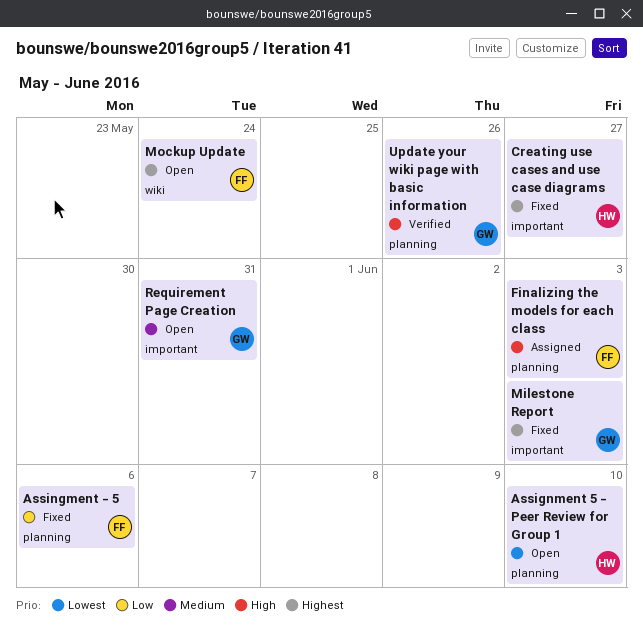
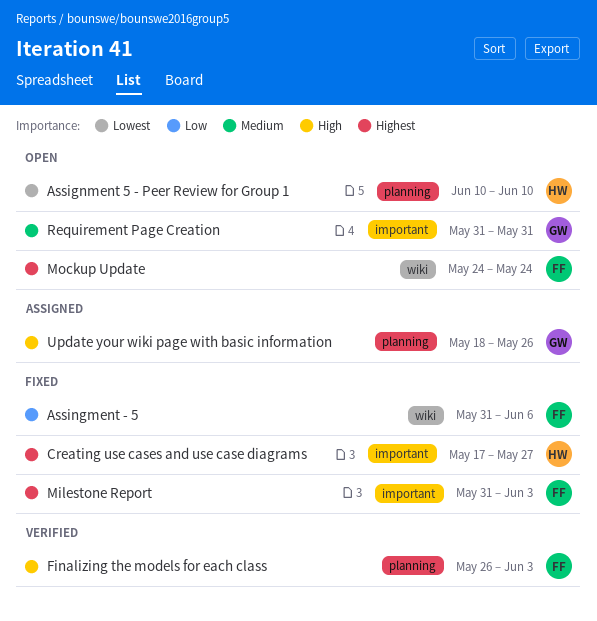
Assingment - 5, label: planning -> wiki
Finalizing the models for each class, status: Assigned -> Verified
Milestone Report, owner: GW -> FF
Update your wiki page with basic information, status: Verified -> Assigned

